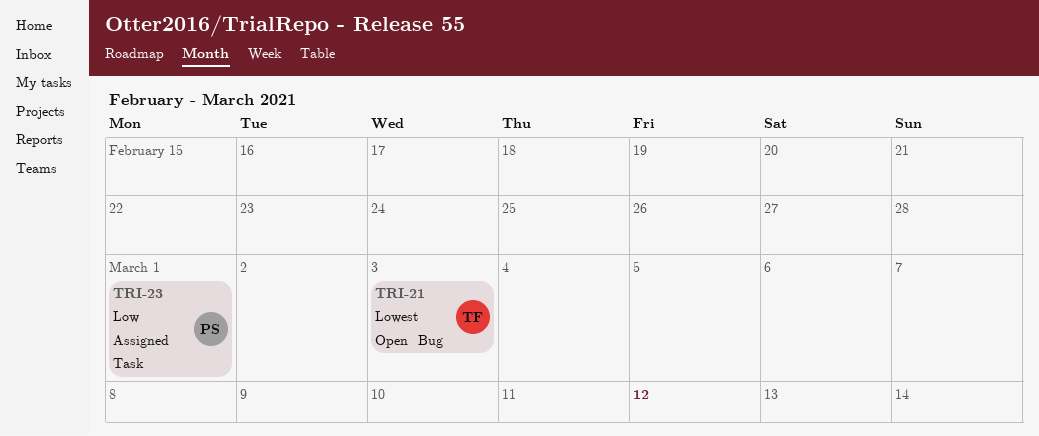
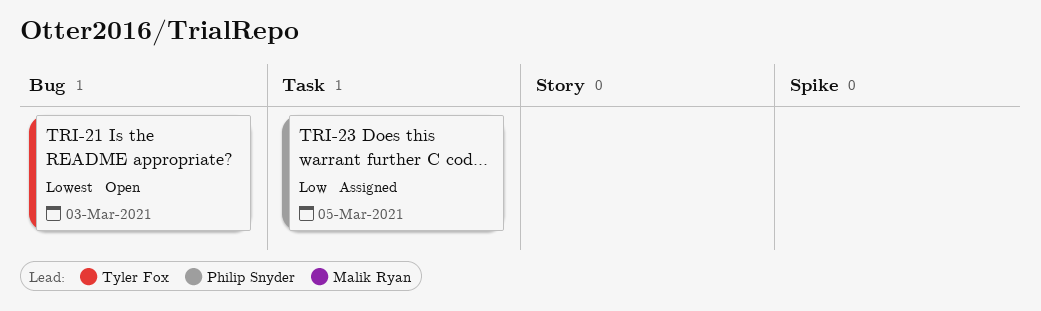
TRI-23, due: Mar 1 -> Mar 5

